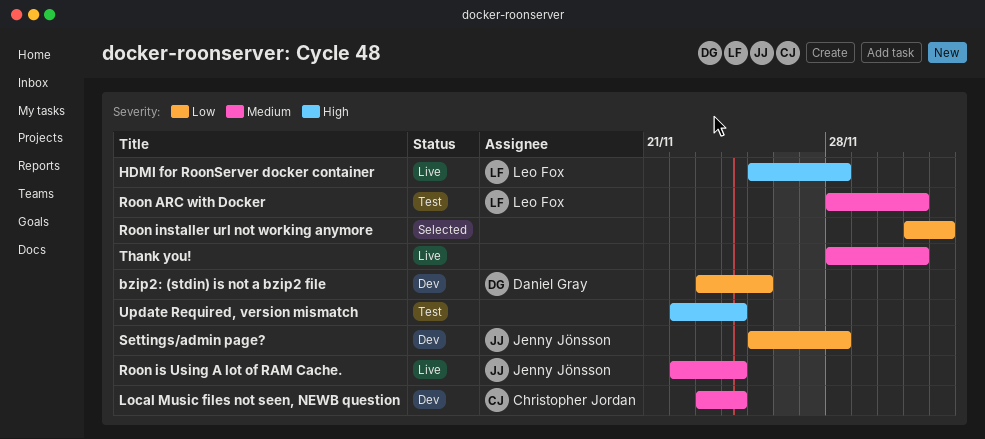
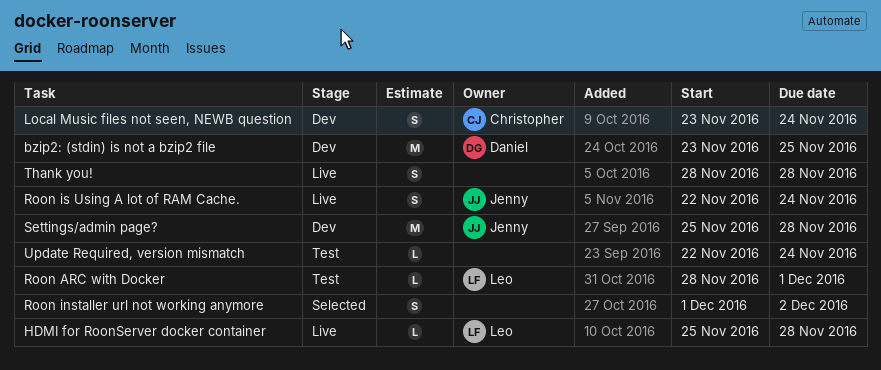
Thank you!, due: Dec 1 -> Nov 28

